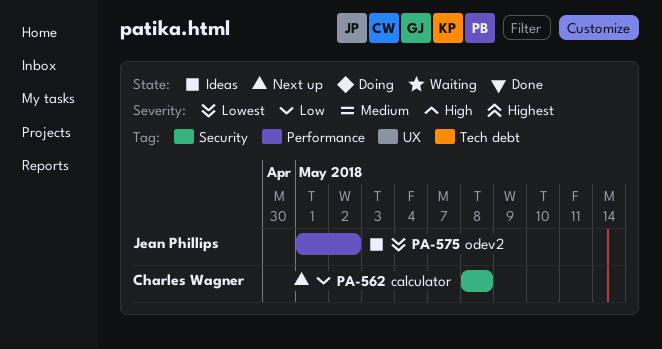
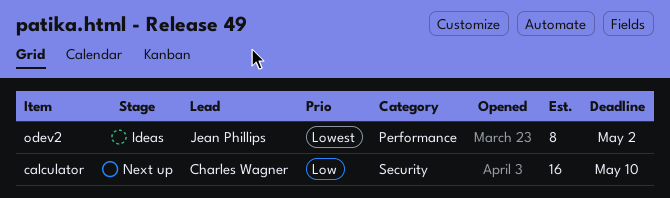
calculator, due: May 8 -> May 10

